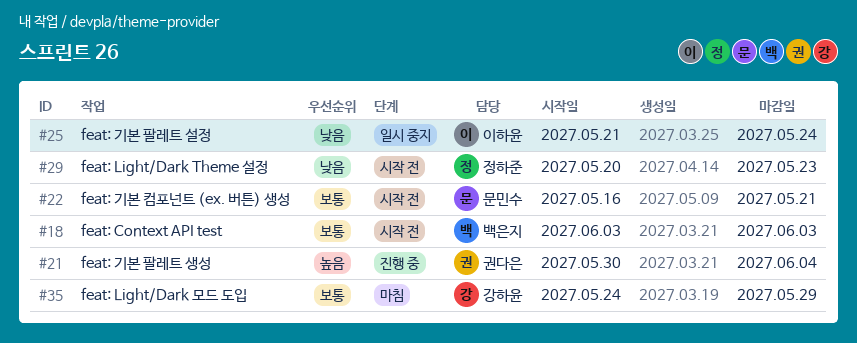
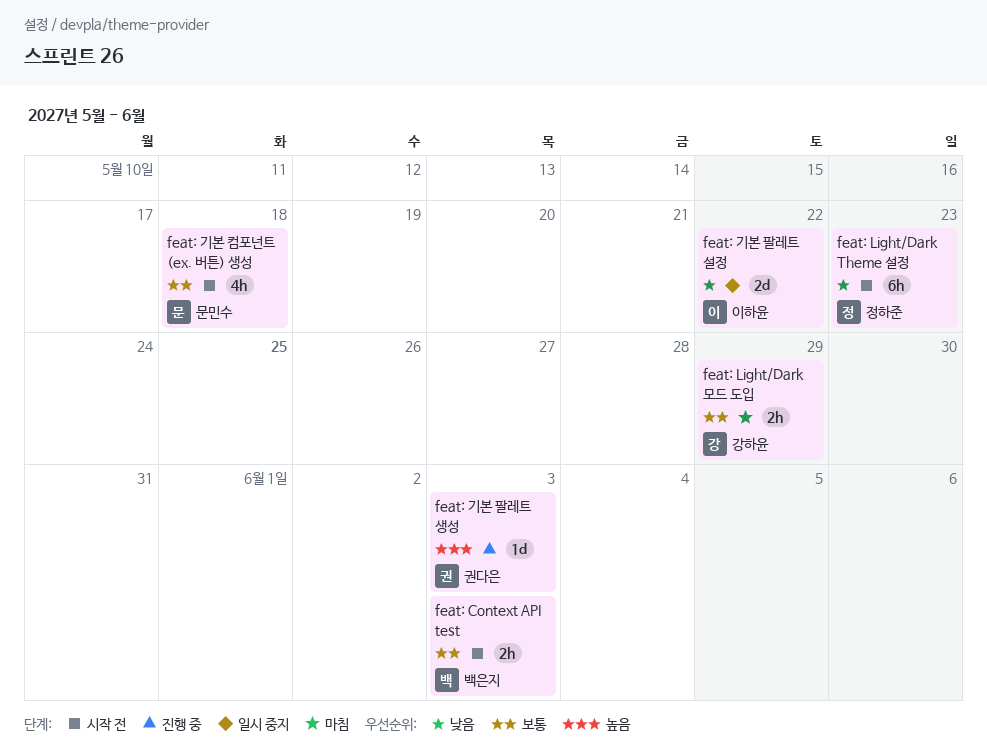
feat: 기본 컴포넌트 (ex. 버튼) 생성, due: May 21 -> May 18
feat: 기본 팔레트 생성, due: Jun 4 -> Jun 3
feat: 기본 팔레트 설정, due: May 24 -> May 22

